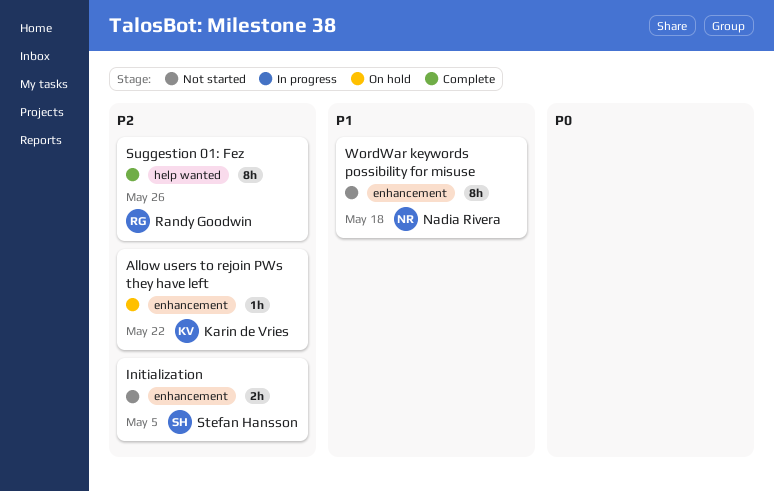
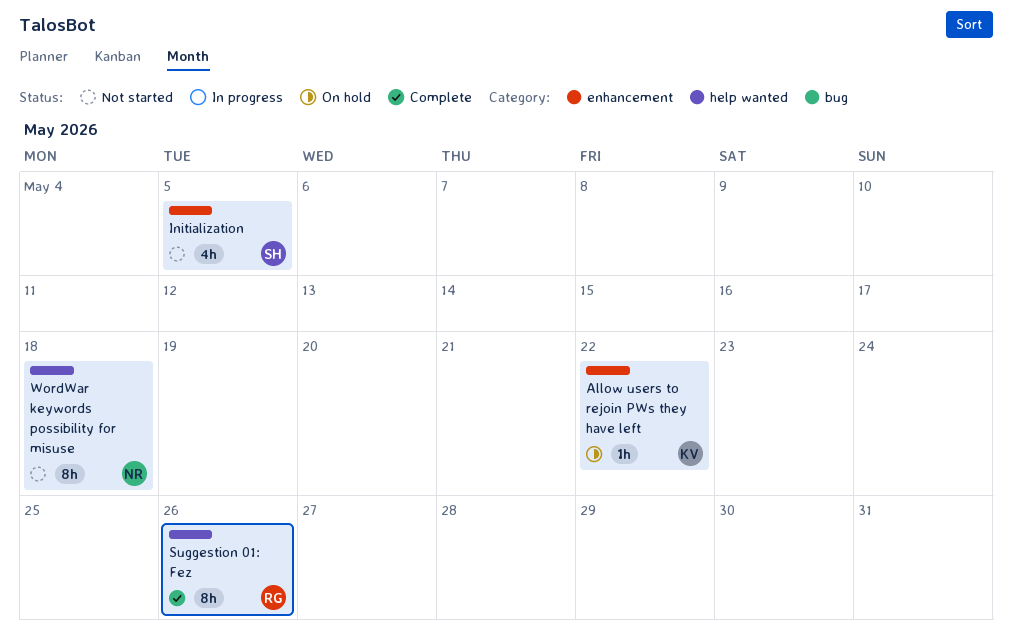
Initialization, estimate: 2h -> 4h
WordWar keywords possibility for misuse, label: enhancement -> help wanted

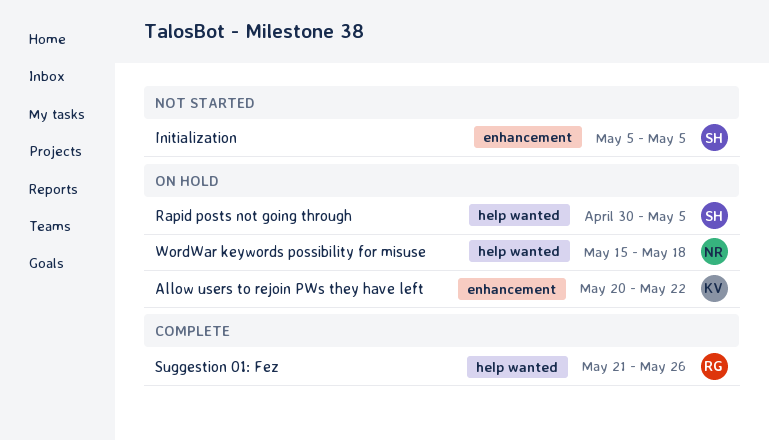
Rapid posts not going through: none -> present
WordWar keywords possibility for misuse, status: Not started -> On hold

